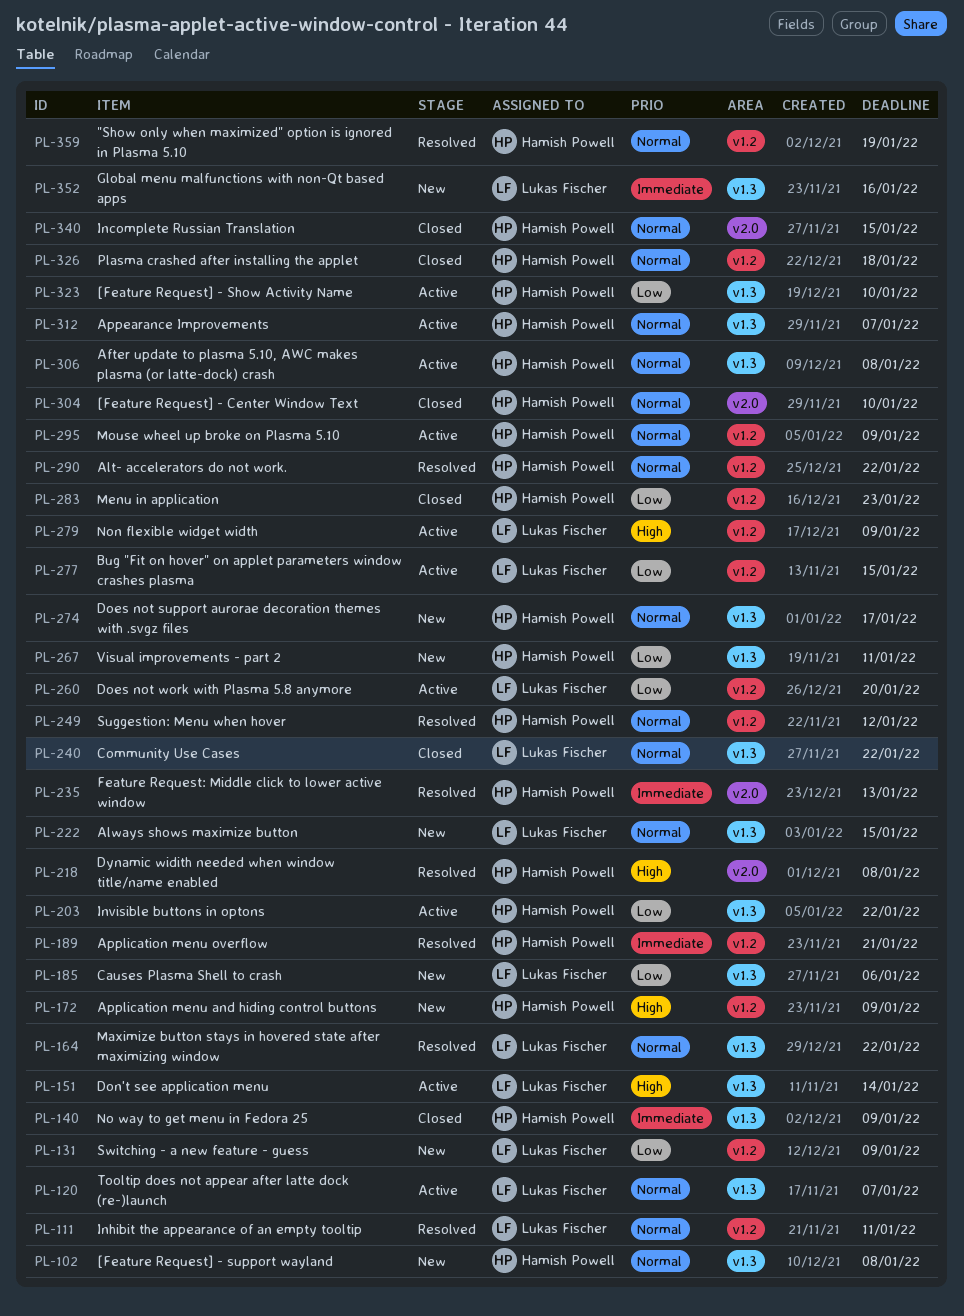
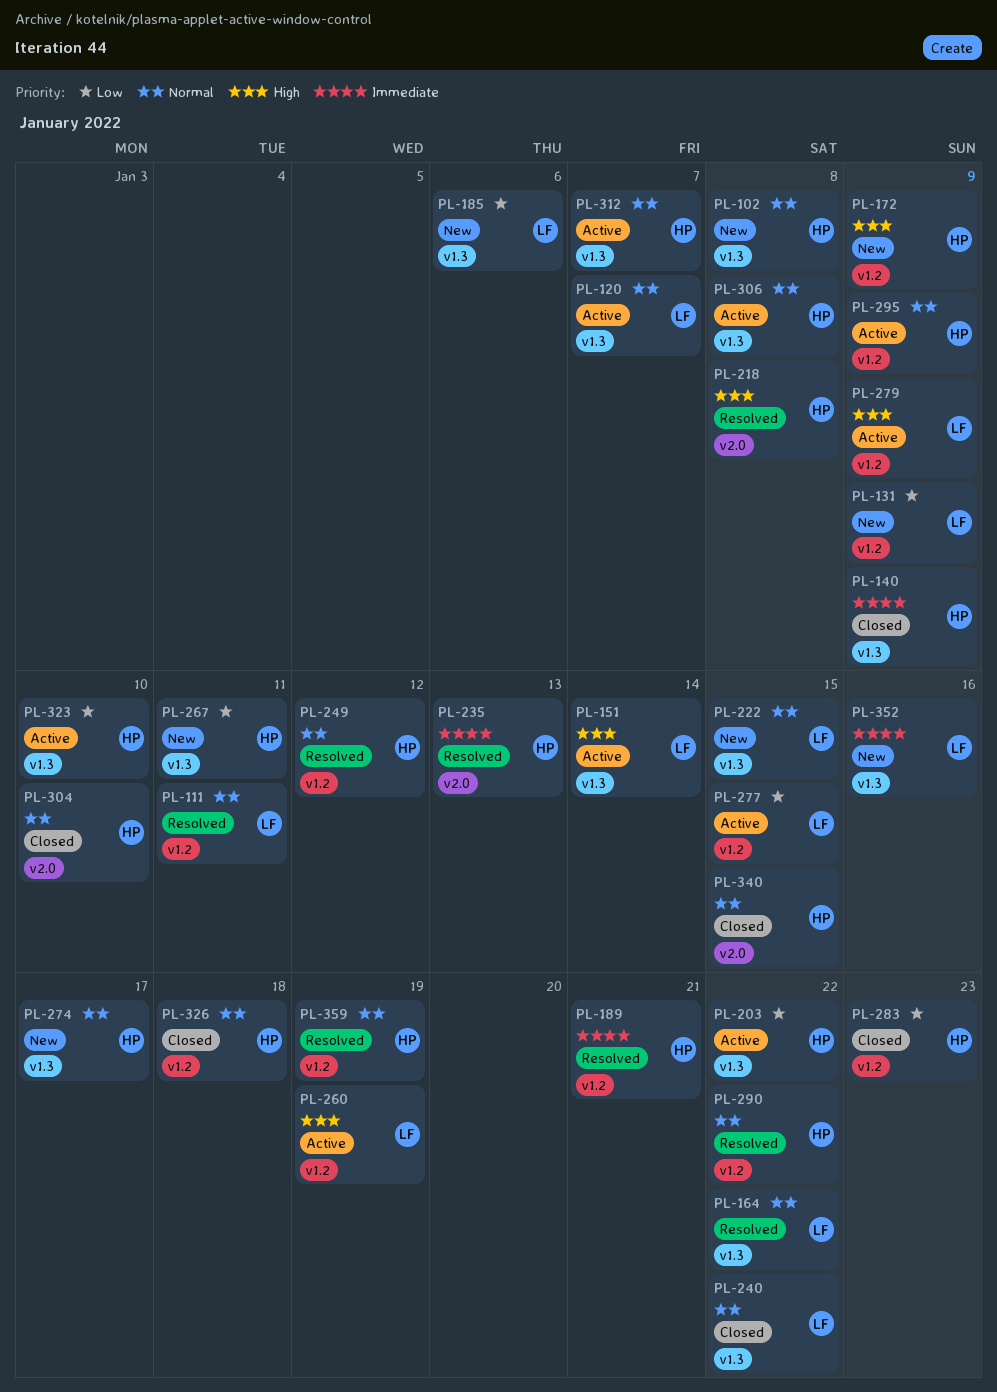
PL-260, priority: Low -> High
PL-260, due: Jan 20 -> Jan 19

